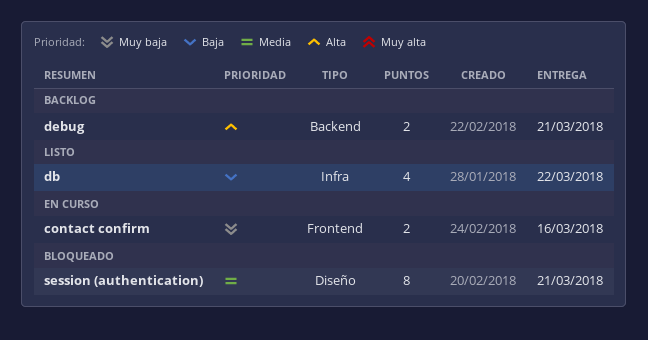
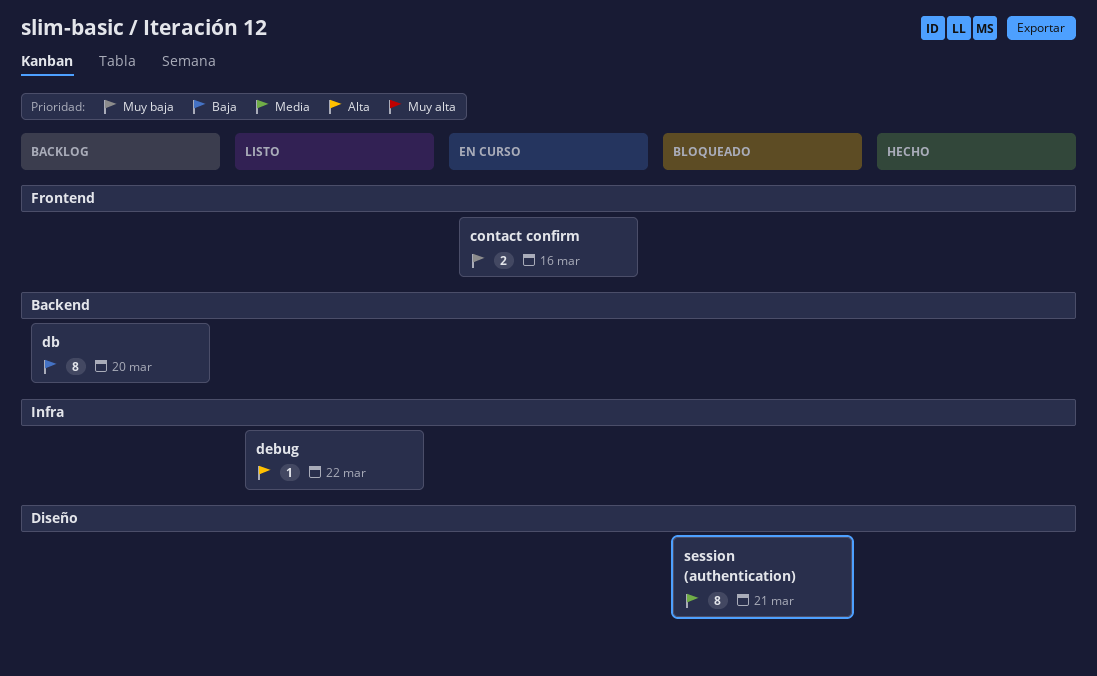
db, status: Listo -> Backlog
db, label: Infra -> Backend
db, estimate: 4 -> 8
db, due: Mar 22 -> Mar 20
debug, status: Backlog -> Listo
debug, label: Backend -> Infra
debug, estimate: 2 -> 1
debug, due: Mar 21 -> Mar 22

